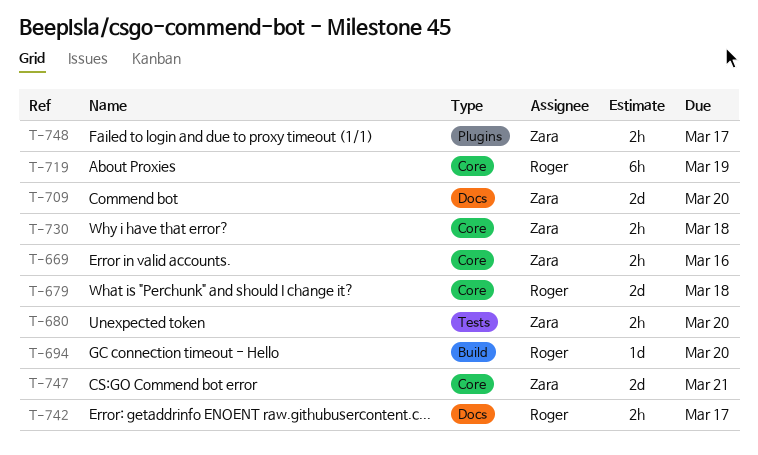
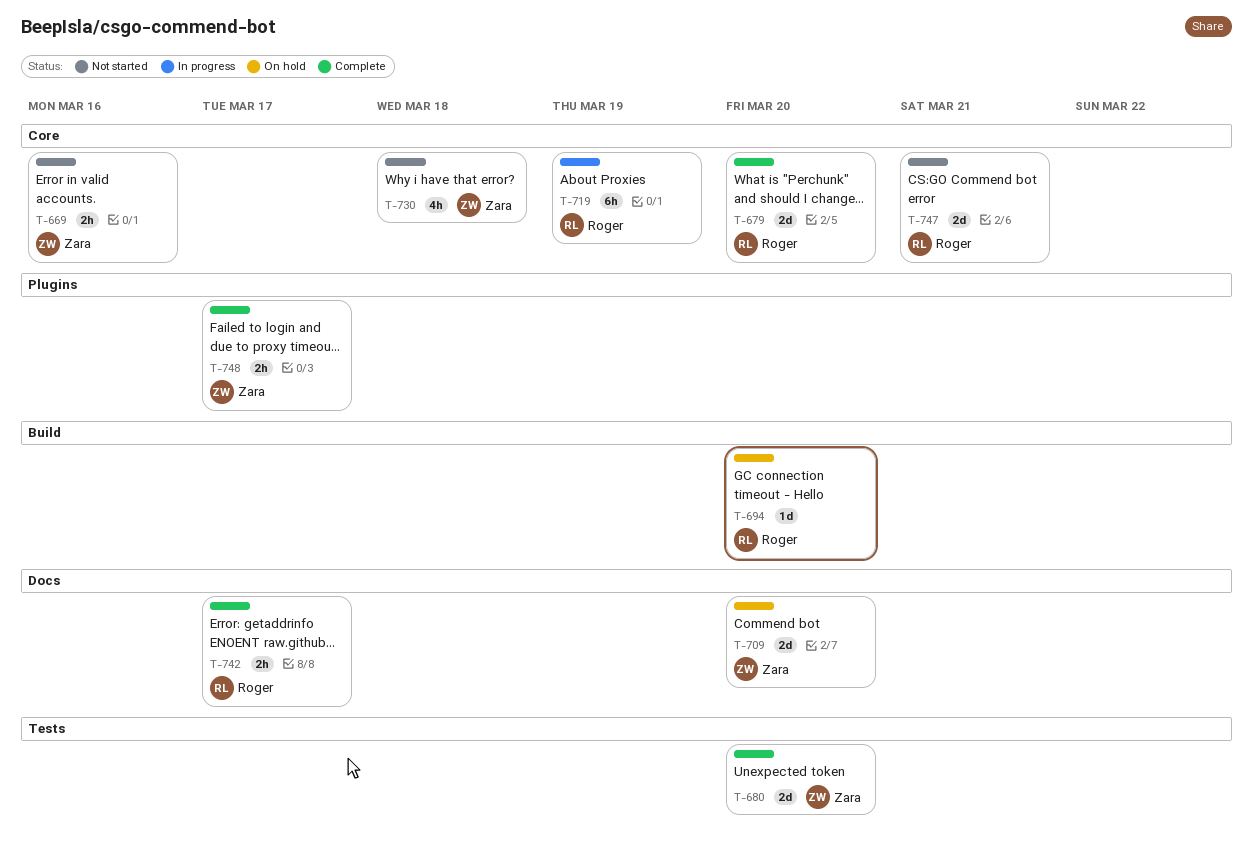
T-679, due: Mar 18 -> Mar 20
T-680, estimate: 2h -> 2d
T-730, estimate: 2h -> 4h
T-747, owner: Zara -> Roger

